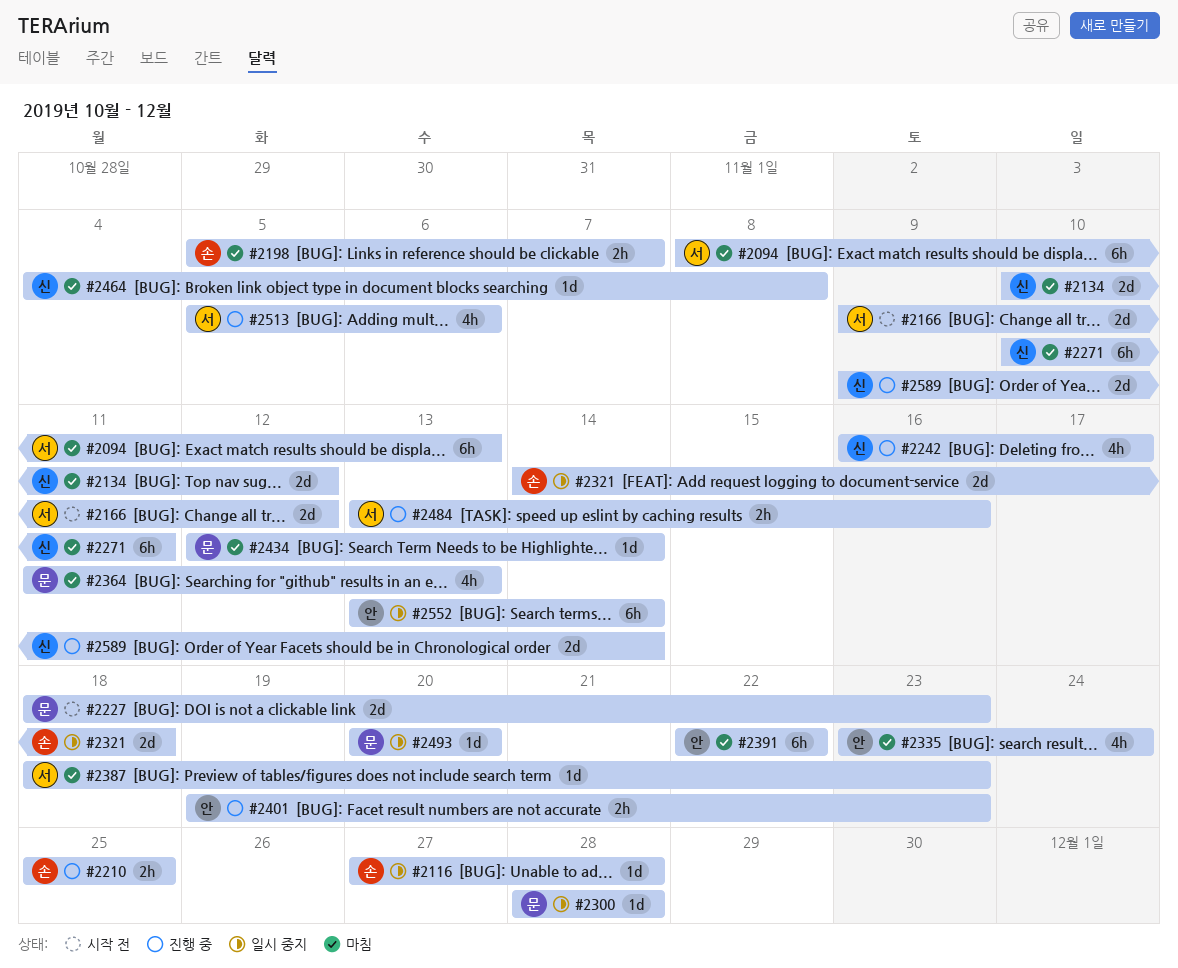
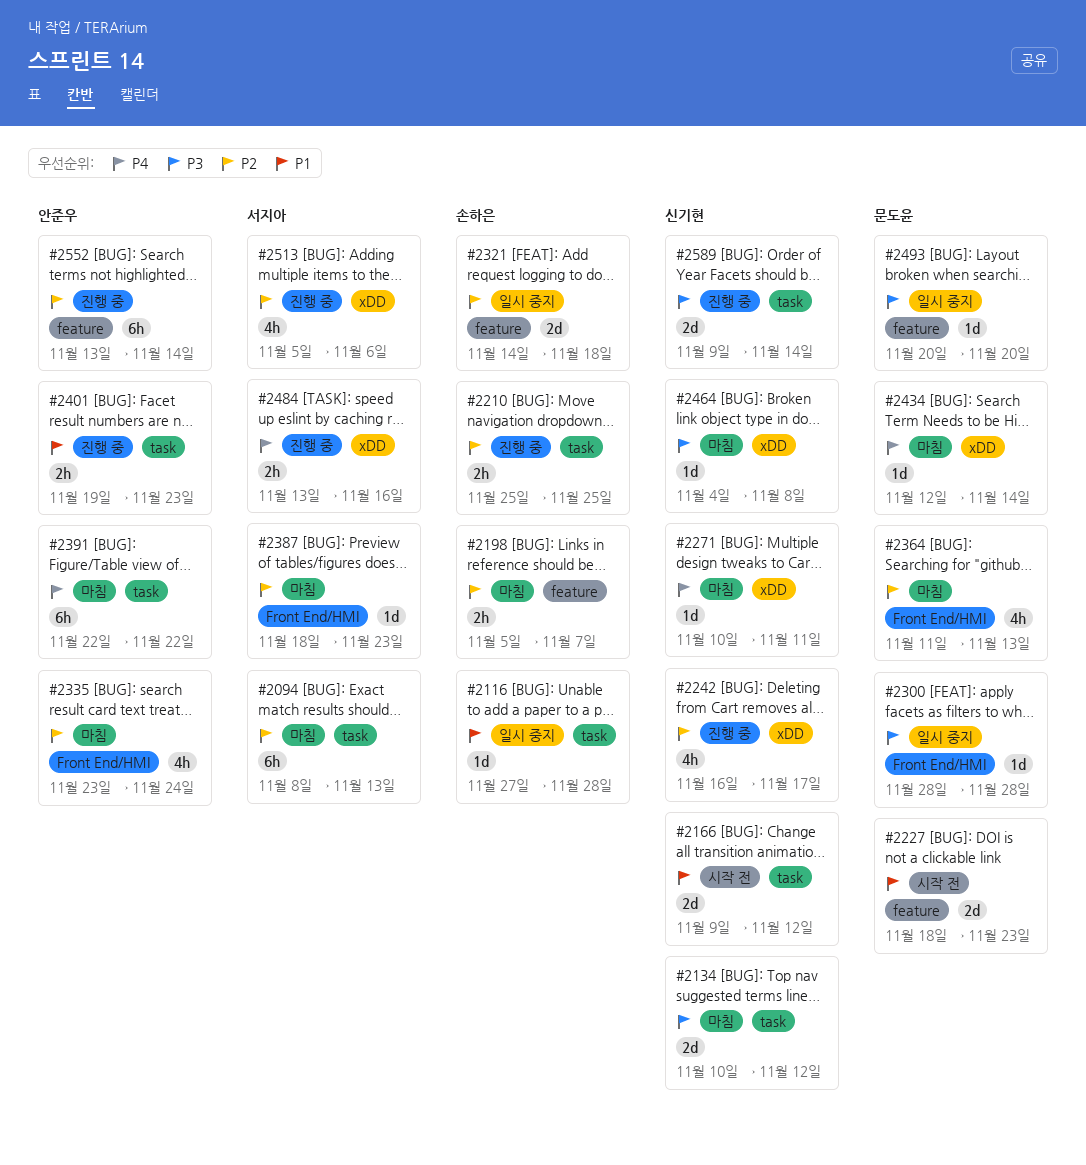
#2166, owner: 서지아 -> 신기현
#2271, estimate: 6h -> 1d
#2552, status: 일시 중지 -> 진행 중

